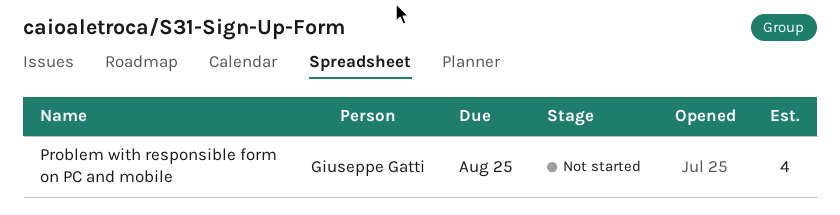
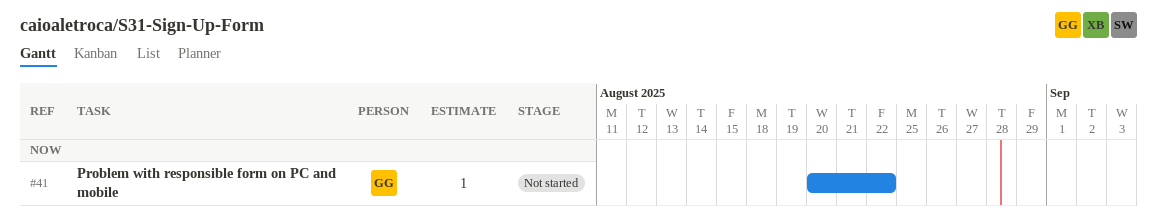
Problem with responsible form on PC and mobile, estimate: 4 -> 1
Problem with responsible form on PC and mobile, due: Aug 25 -> Aug 22

